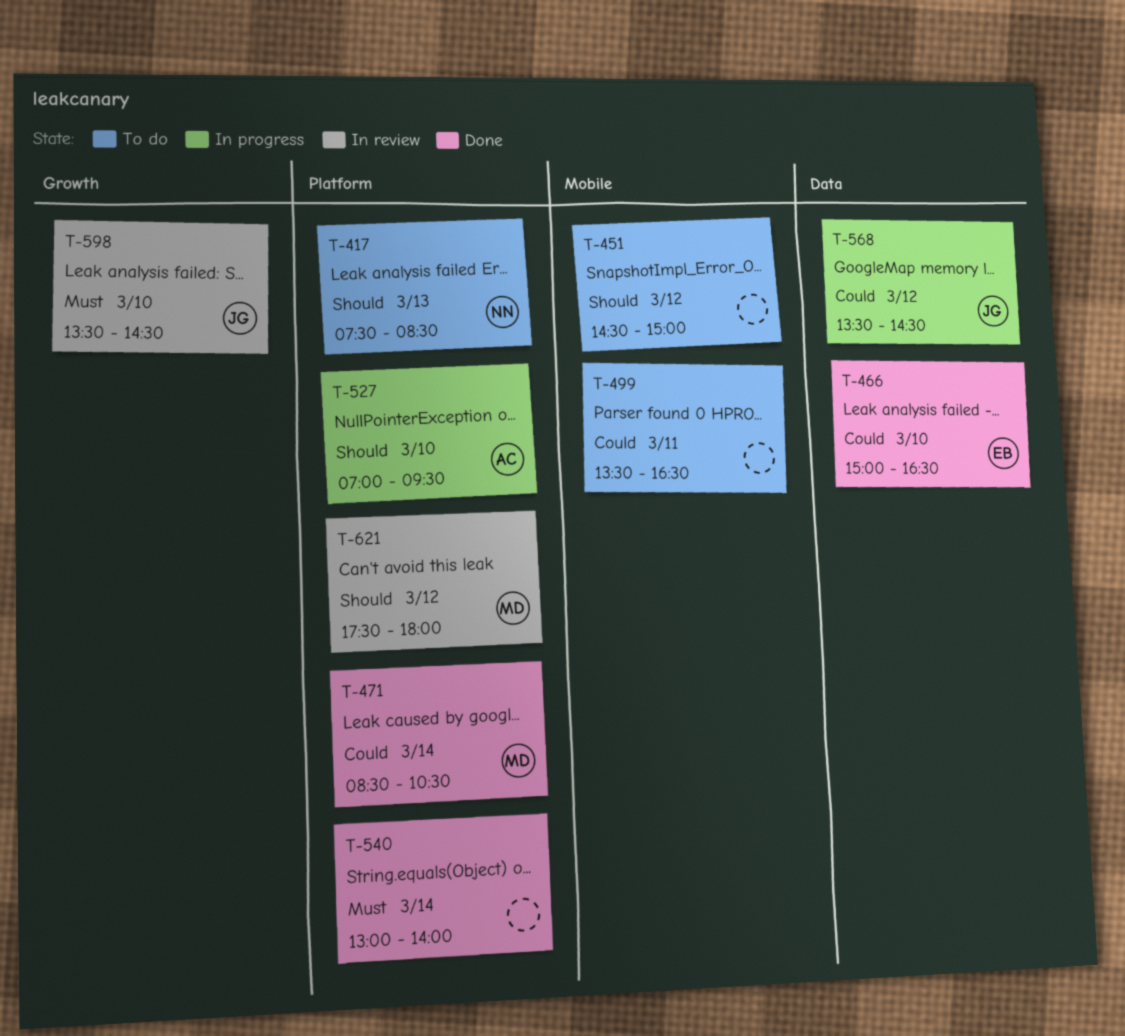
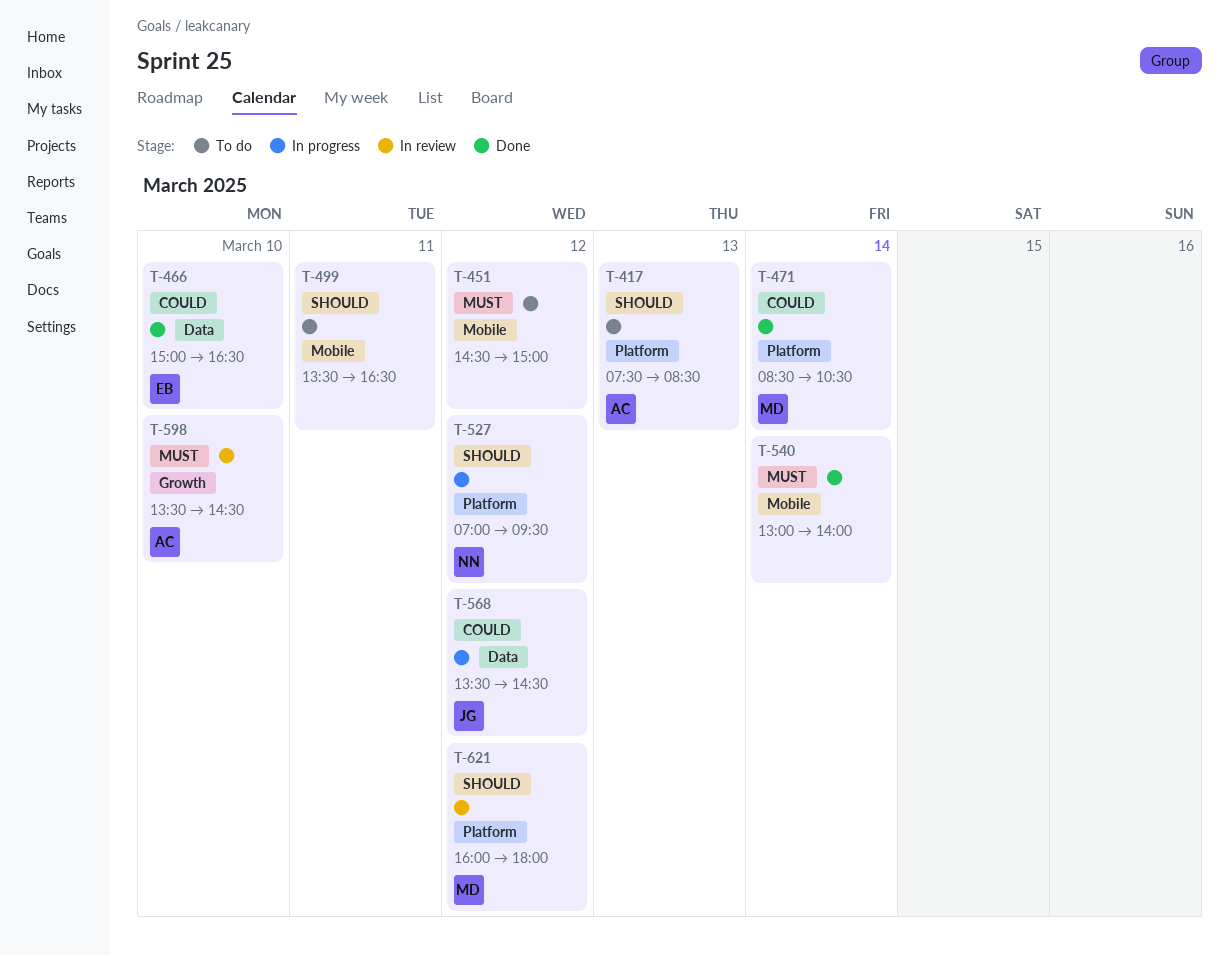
T-417, owner: NN -> AC
T-451, priority: Should -> Must
T-499, priority: Could -> Should
T-527, owner: AC -> NN
T-527, day: Mar 10 -> Mar 12
T-540, label: Platform -> Mobile
T-598, owner: JG -> AC
T-621, begins: 17:30 -> 16:00

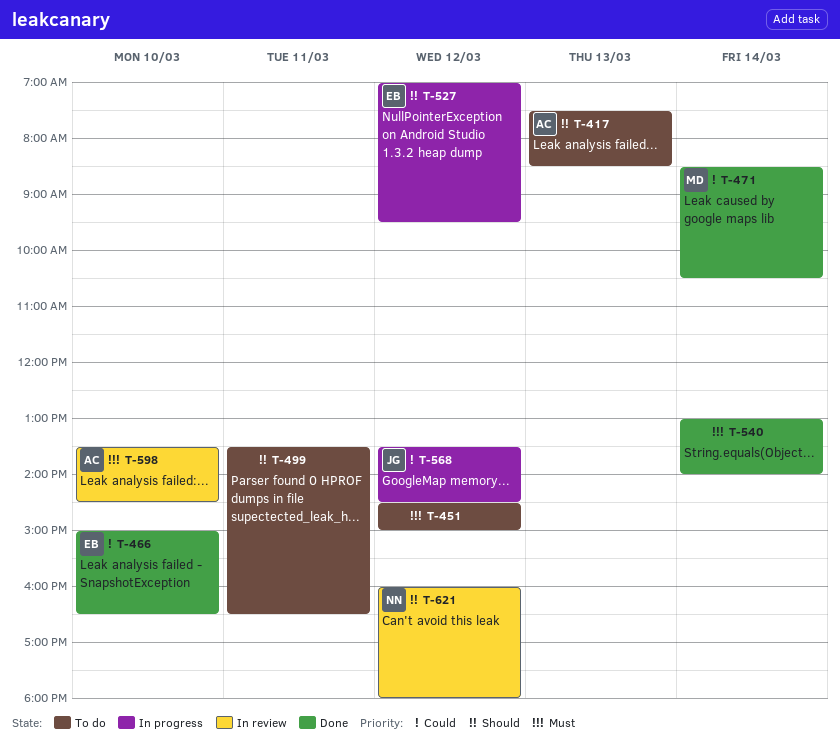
T-527, owner: NN -> EB
T-621, owner: MD -> NN

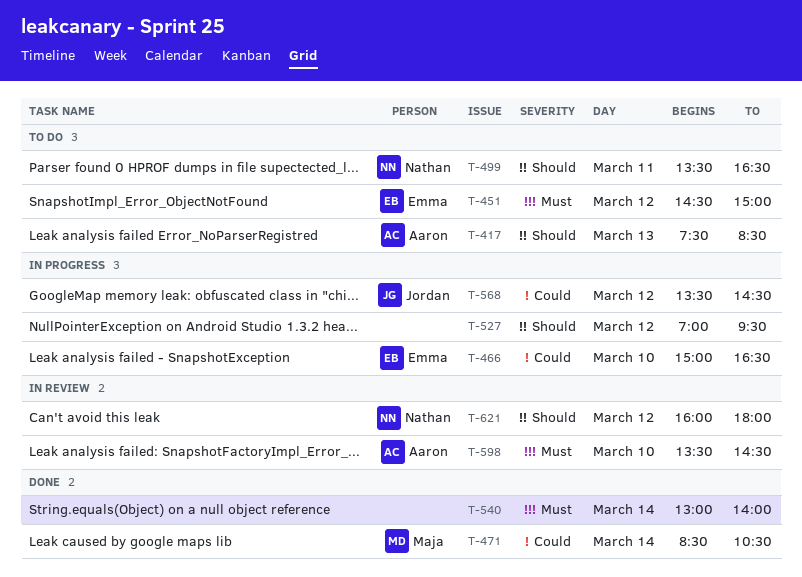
T-451, owner: none -> Emma
T-466, status: Done -> In progress
T-499, owner: none -> Nathan
T-527, owner: Emma -> none

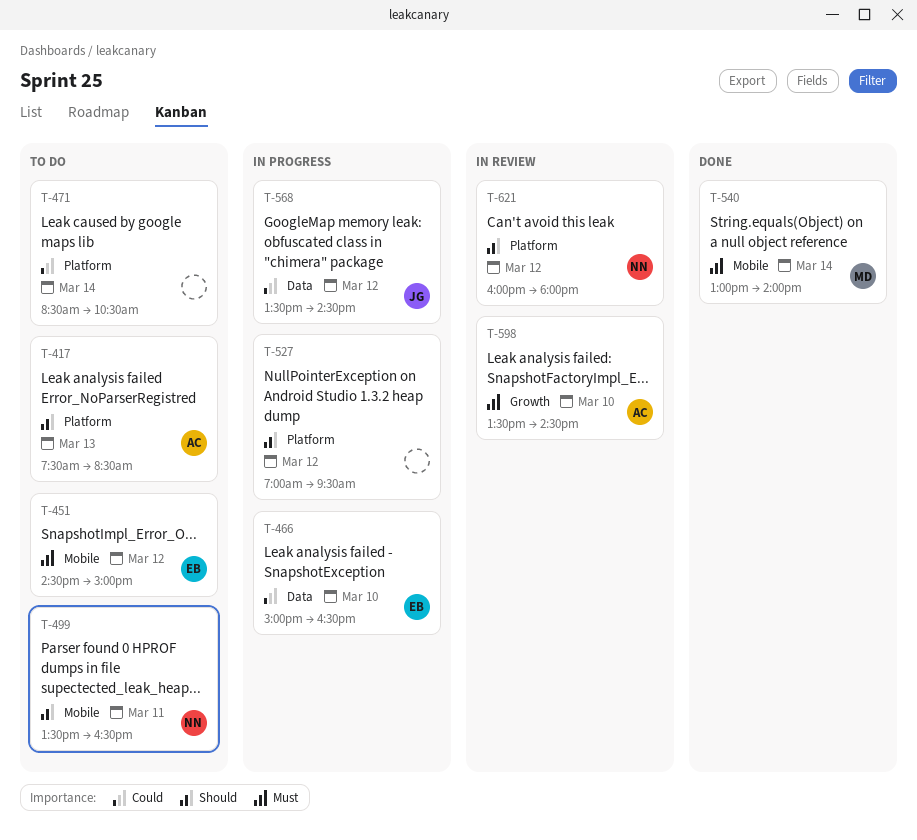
T-471, status: Done -> To do
T-471, owner: Maja -> none
T-540, owner: none -> Maja

